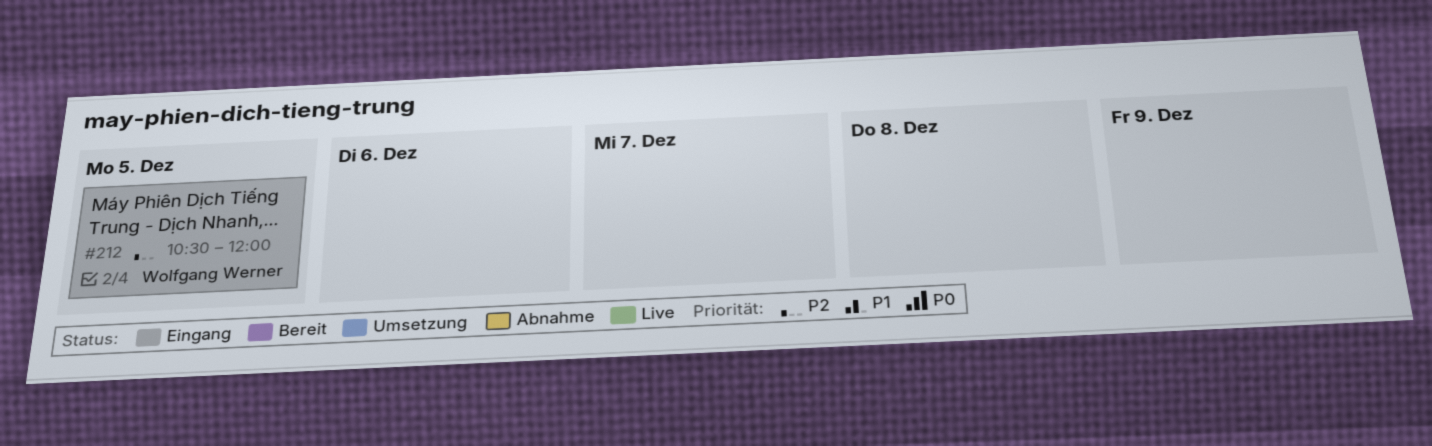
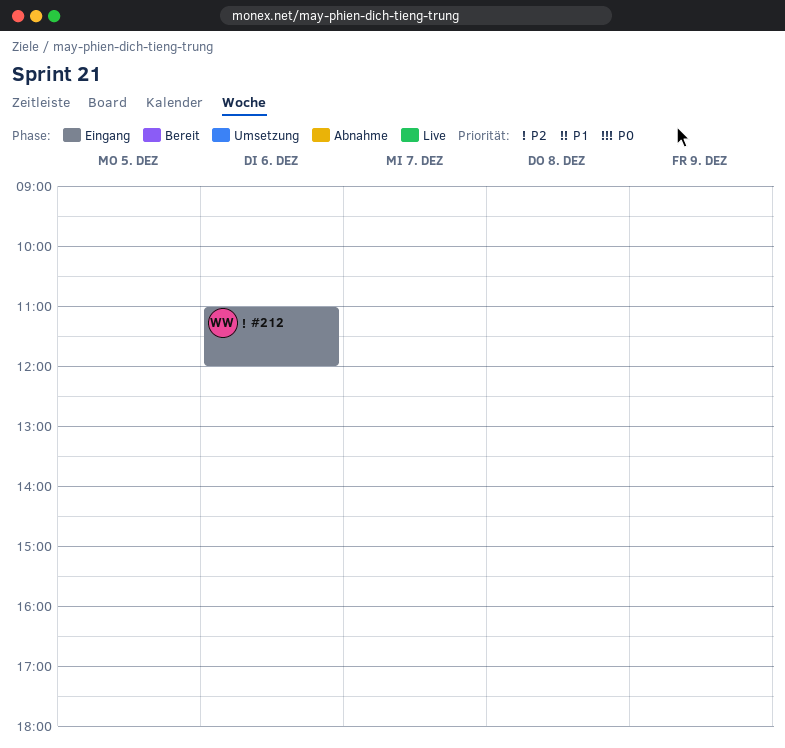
#212, day: Dec 5 -> Dec 6
#212, begins: 10:30 -> 11:00

